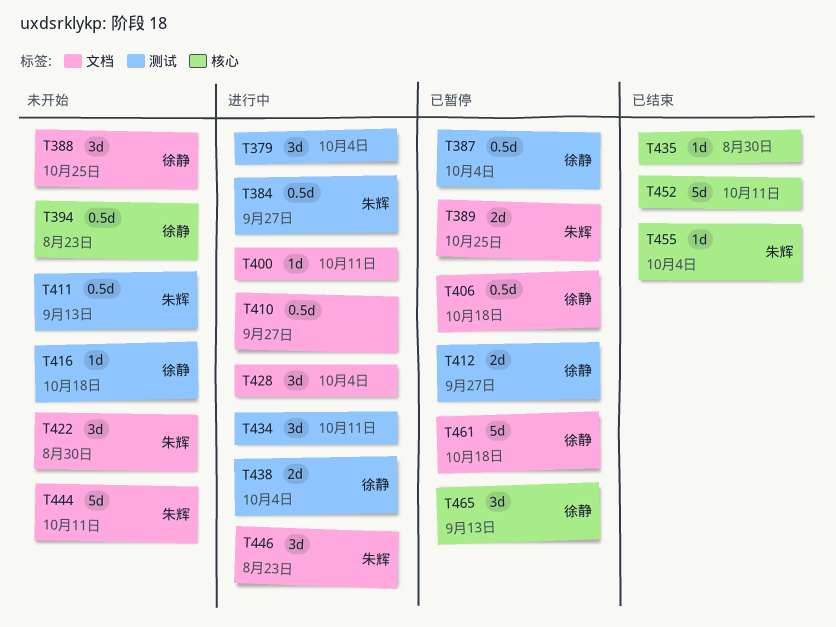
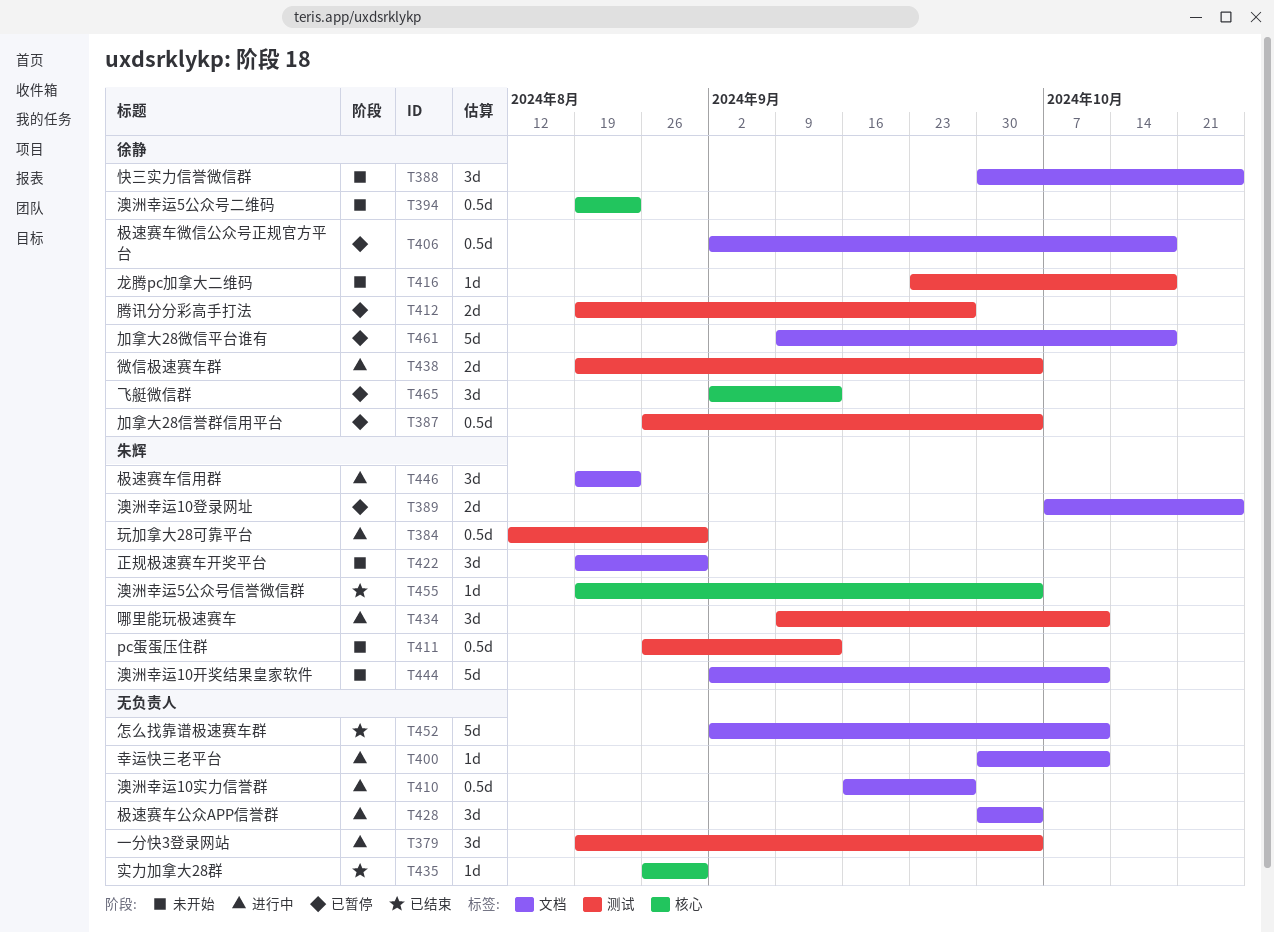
T384, due: Sep 27 -> Aug 30
T434, owner: none -> 朱辉
T452, label: 核心 -> 文档

